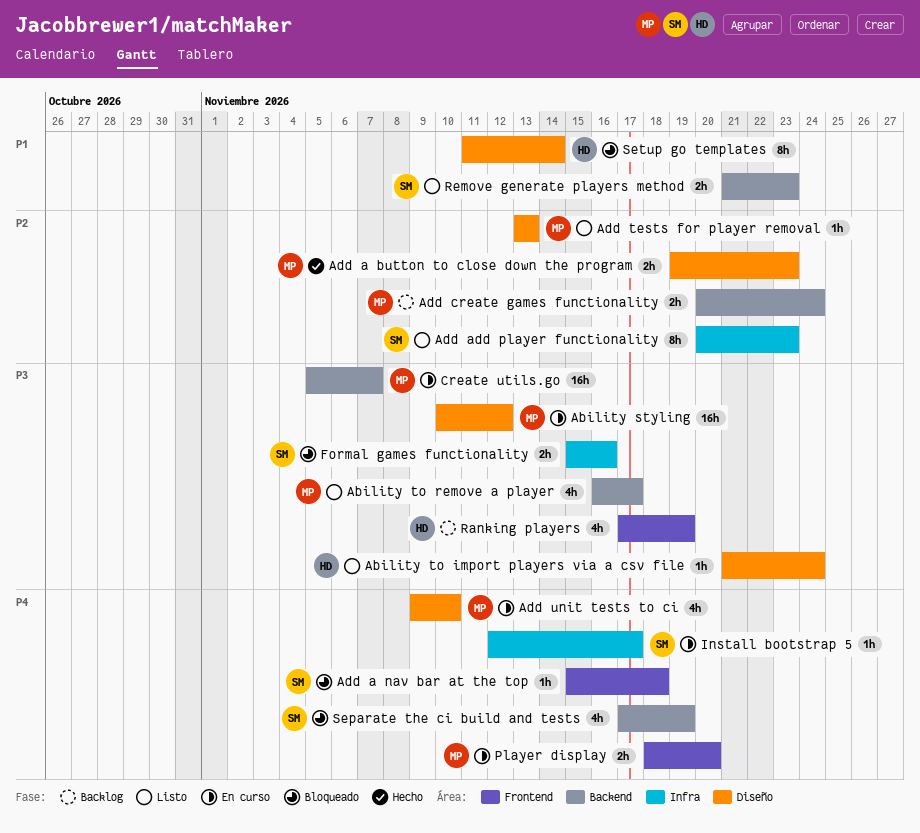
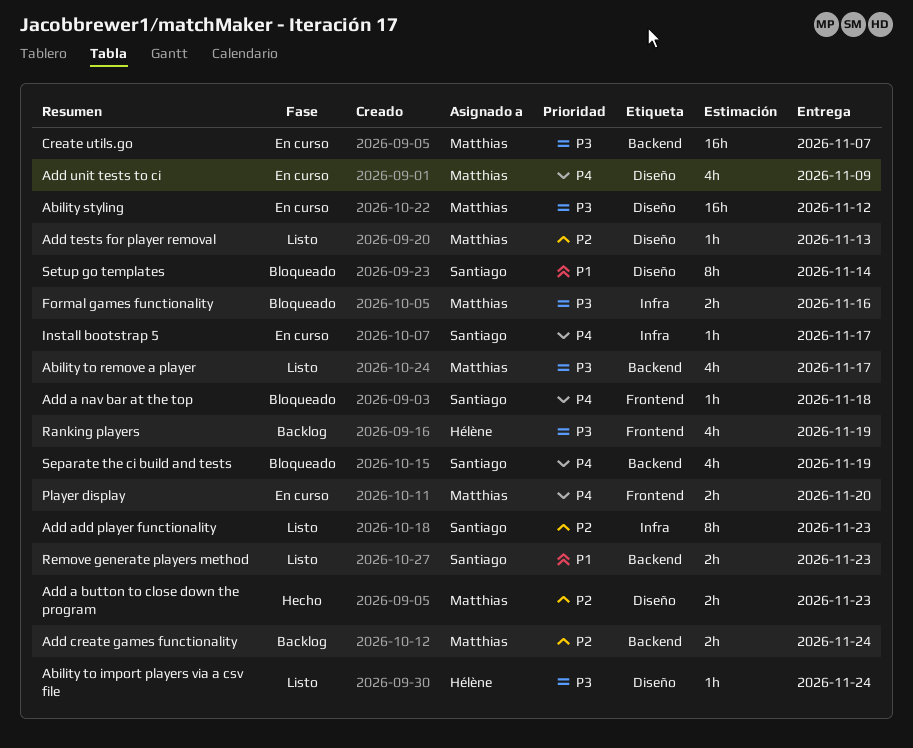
Add unit tests to ci, due: Nov 10 -> Nov 9
Formal games functionality, owner: Santiago -> Matthias
Setup go templates, owner: Hélène -> Santiago

